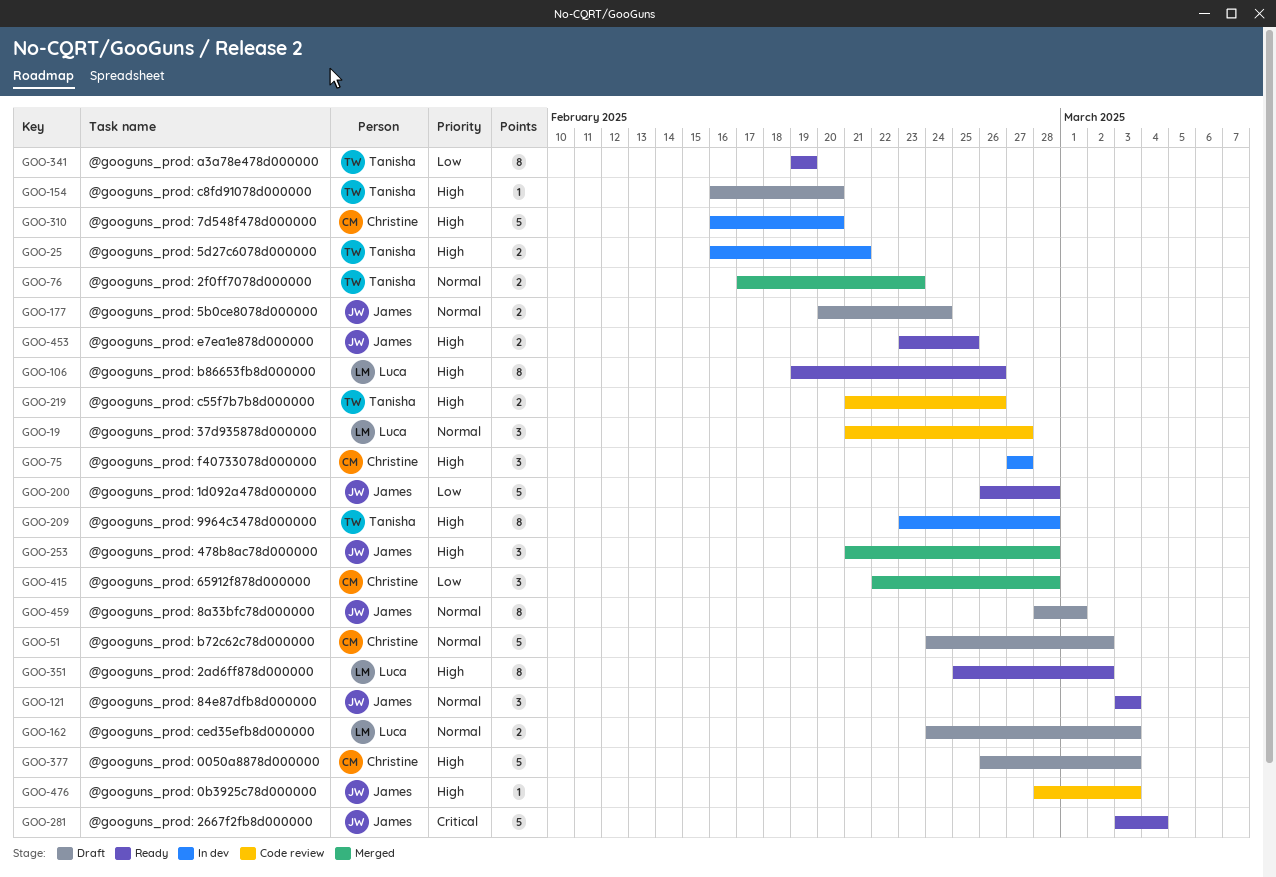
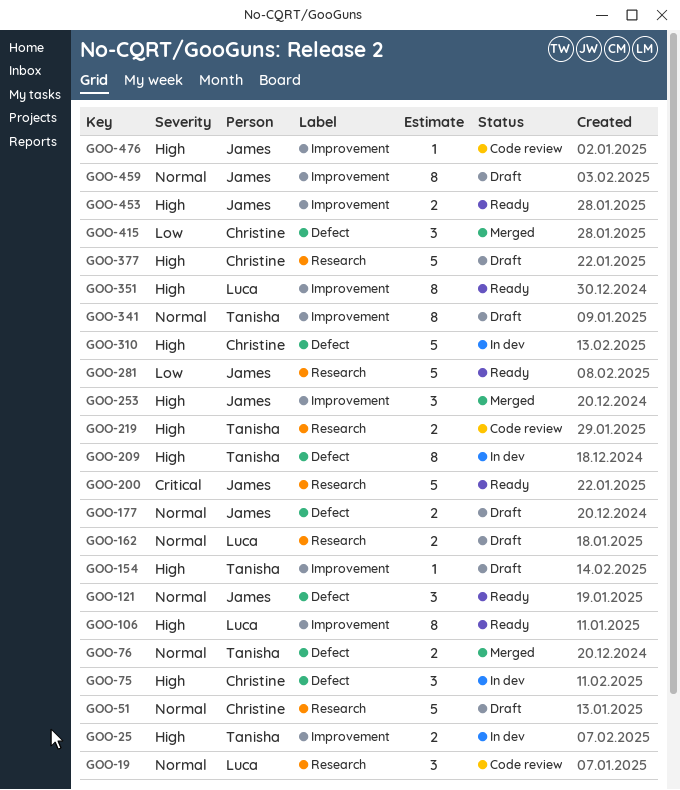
GOO-200, priority: Low -> Critical
GOO-281, priority: Critical -> Low
GOO-341, status: Ready -> Draft
GOO-341, priority: Low -> Normal

